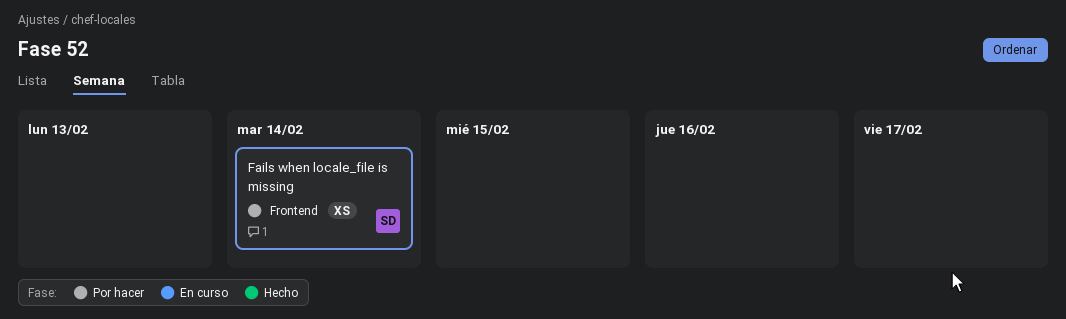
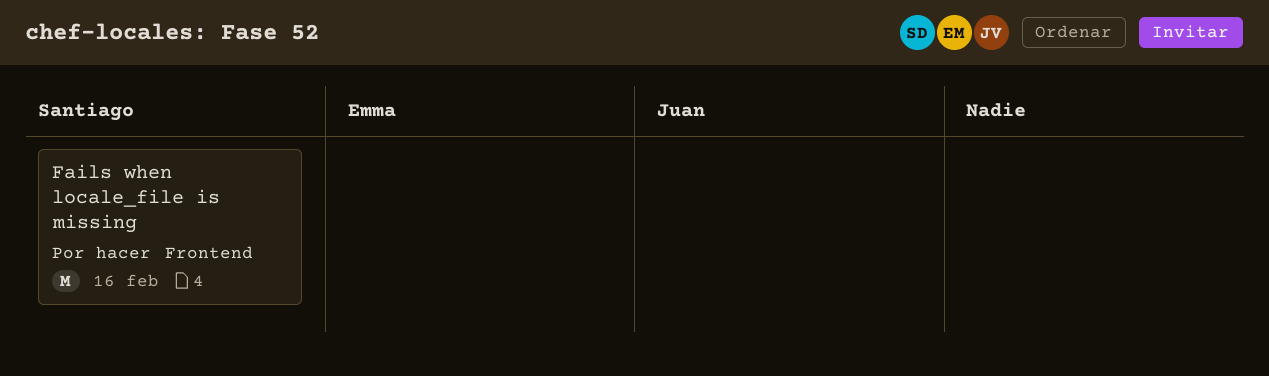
Fails when locale_file is missing, estimate: XS -> M
Fails when locale_file is missing, due: Feb 14 -> Feb 16

